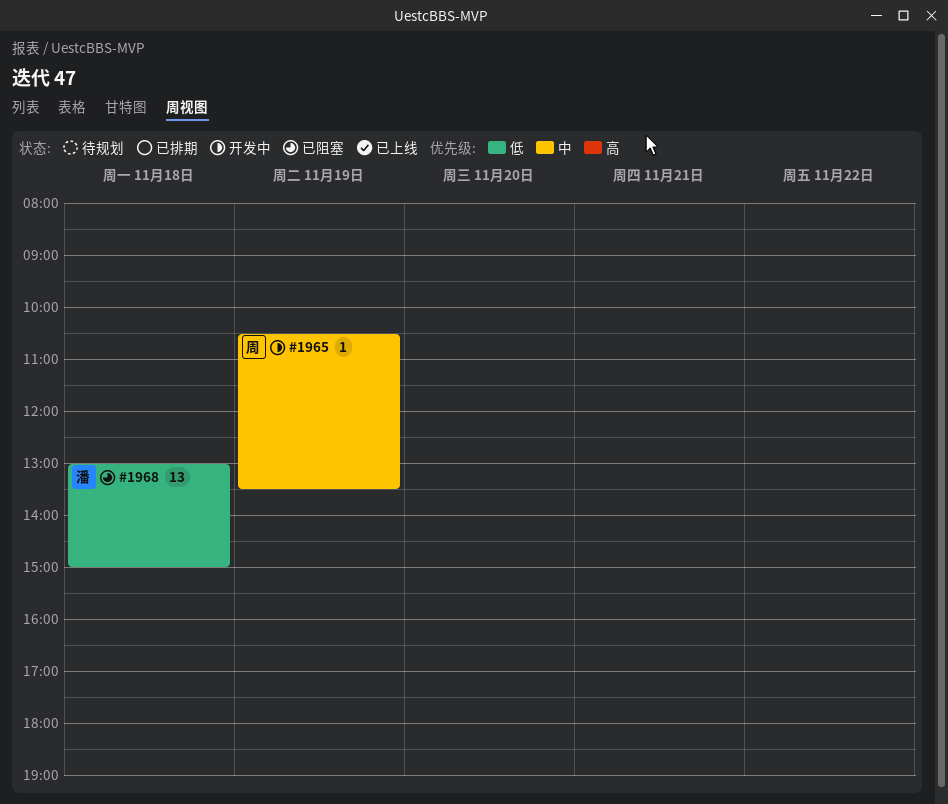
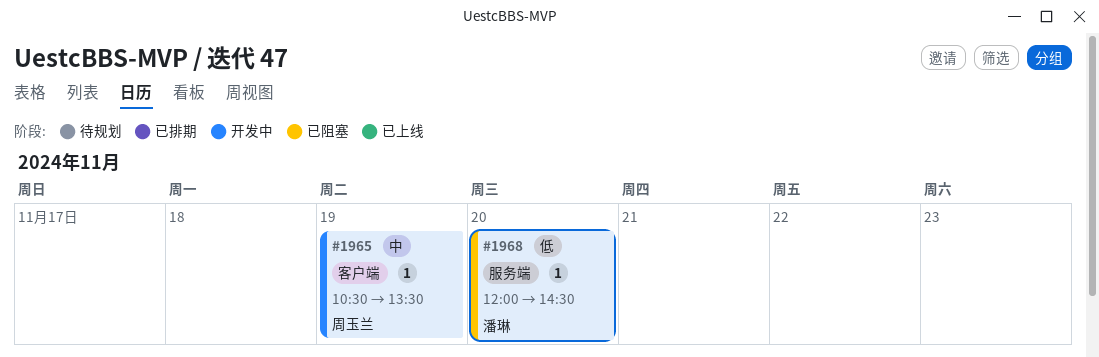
#1968, estimate: 13 -> 1
#1968, day: Nov 18 -> Nov 20
#1968, begins: 13:00 -> 12:00
#1968, ends: 15:00 -> 14:30

